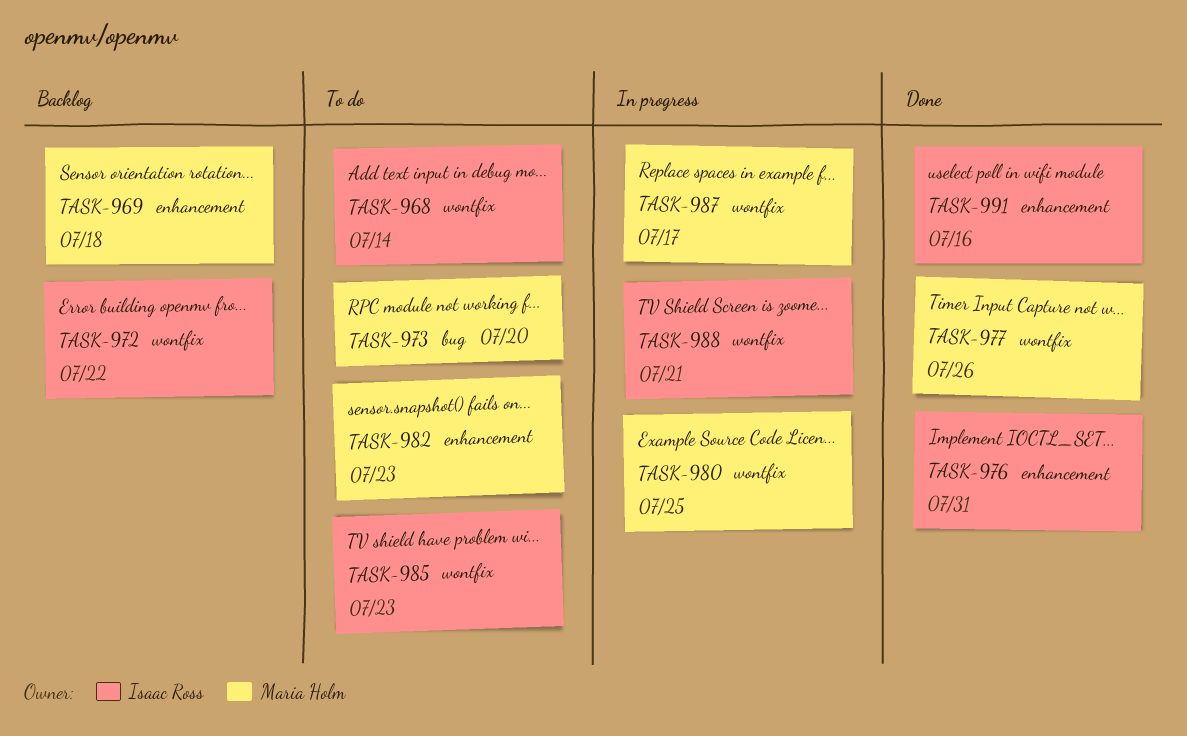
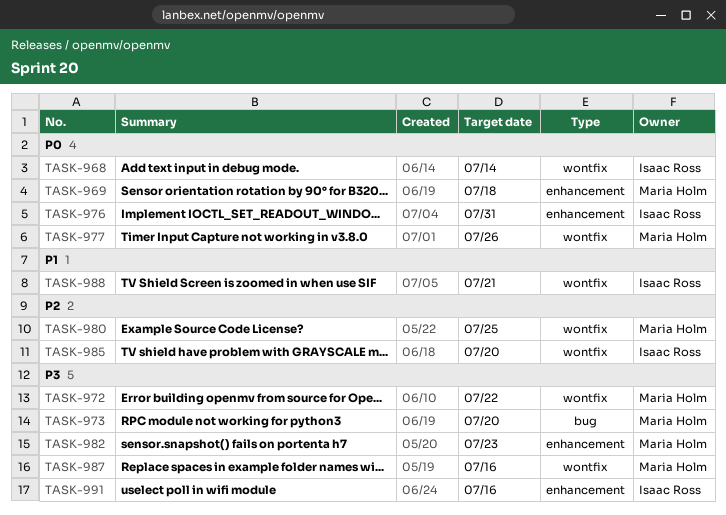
TASK-972, owner: Isaac Ross -> Maria Holm
TASK-985, due: Jul 23 -> Jul 20
TASK-987, due: Jul 17 -> Jul 16

